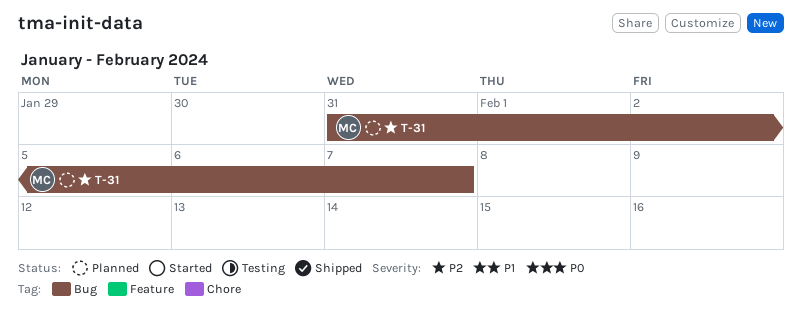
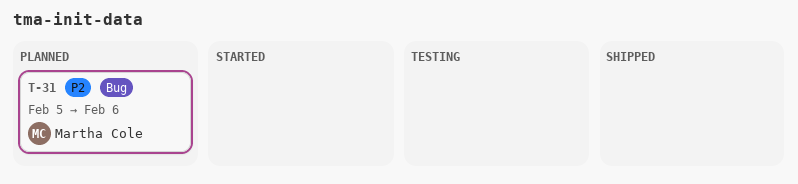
T-31, start: Jan 31 -> Feb 5
T-31, due: Feb 7 -> Feb 6

